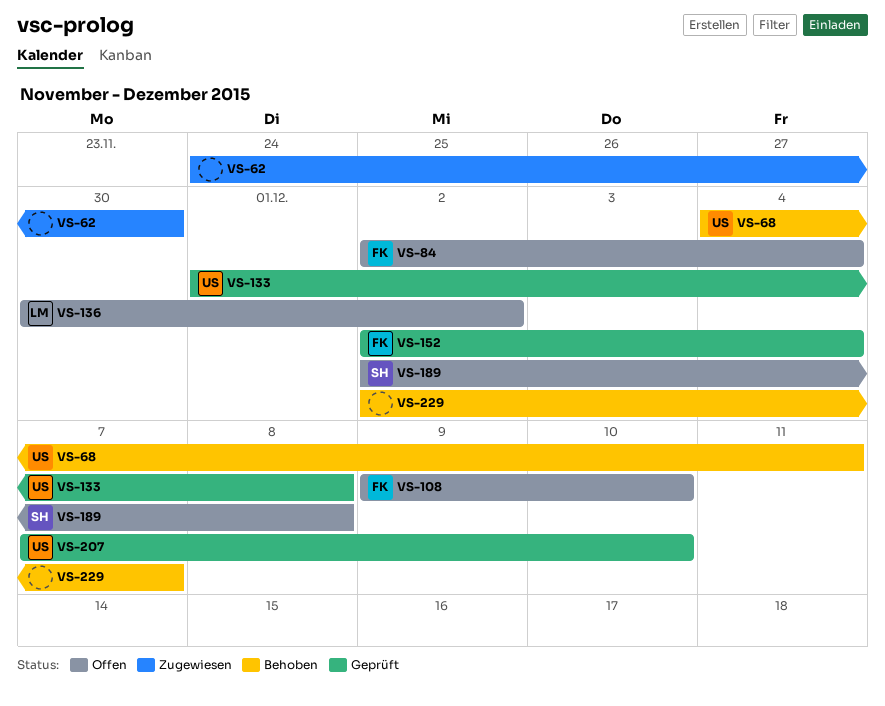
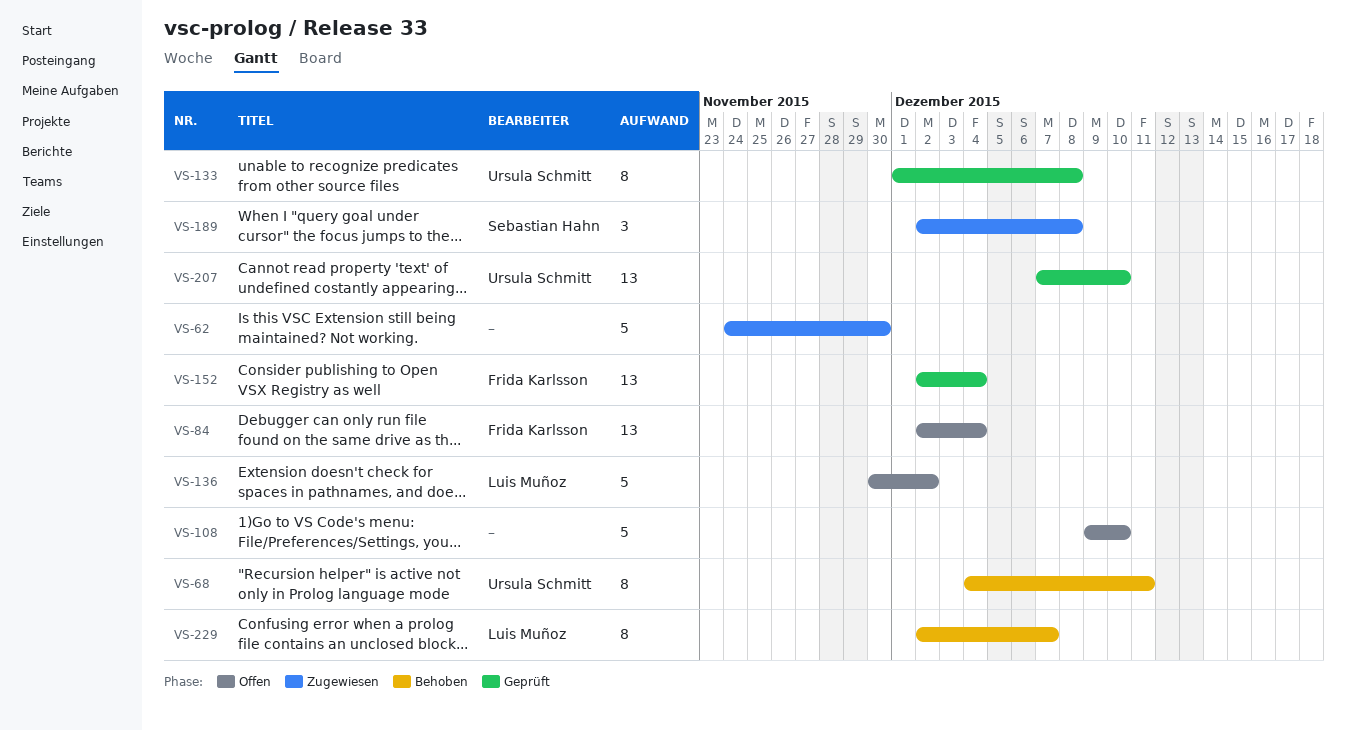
VS-108, owner: Frida Karlsson -> none
VS-189, status: Offen -> Zugewiesen
VS-229, owner: none -> Luis Muñoz

